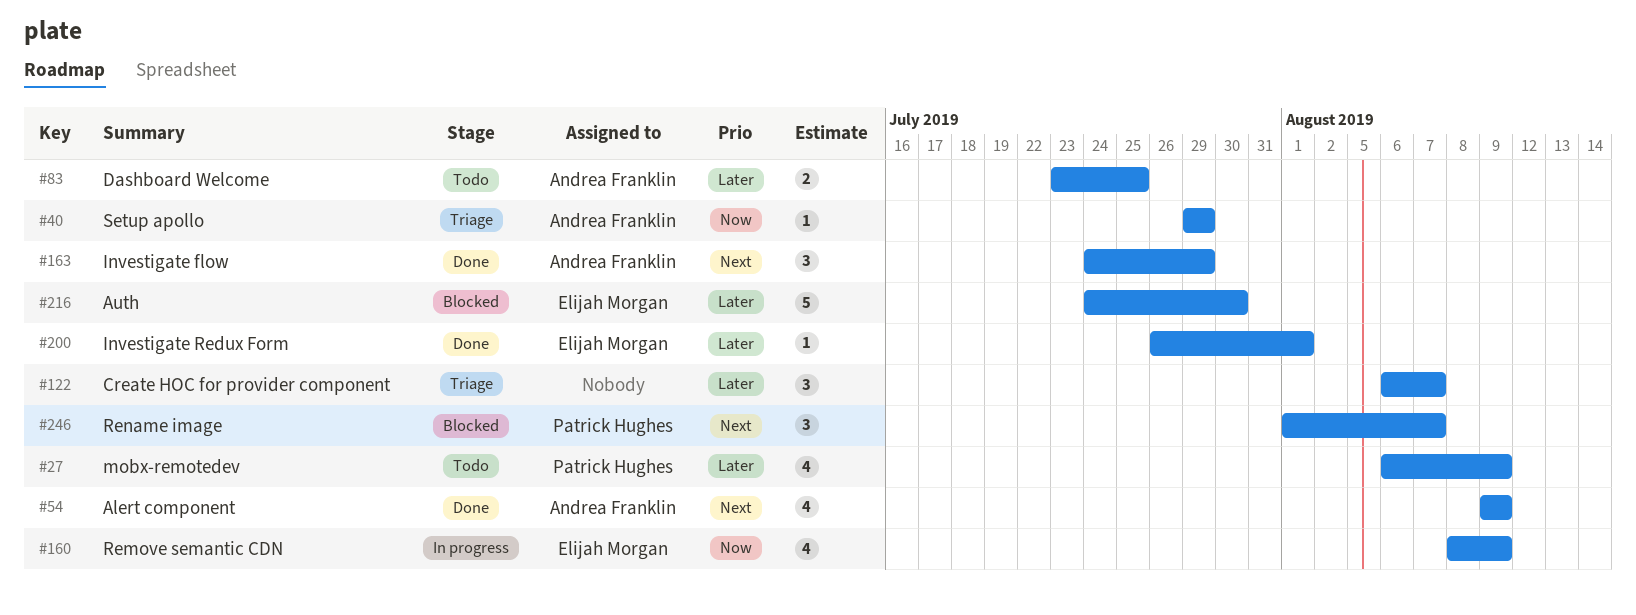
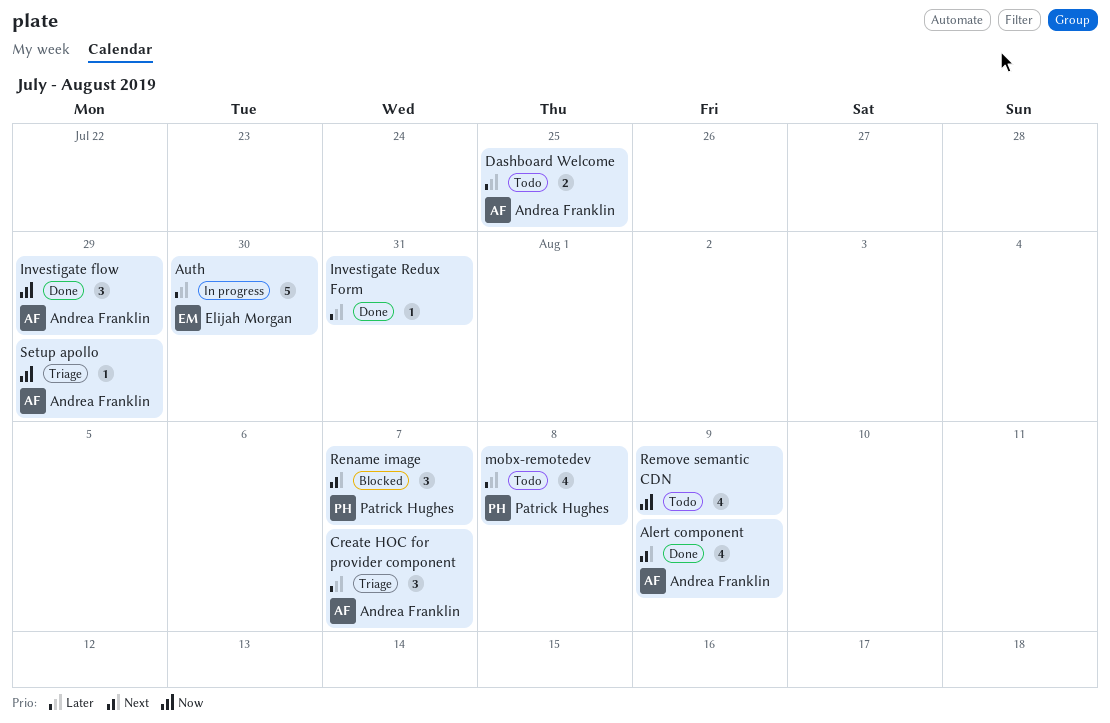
Auth, status: Blocked -> In progress
Create HOC for provider component, owner: none -> Andrea Franklin
Investigate flow, priority: Next -> Now
Investigate Redux Form, owner: Elijah Morgan -> none
Investigate Redux Form, due: Aug 1 -> Jul 31
mobx-remotedev, due: Aug 9 -> Aug 8
Remove semantic CDN, status: In progress -> Todo
Remove semantic CDN, owner: Elijah Morgan -> none

